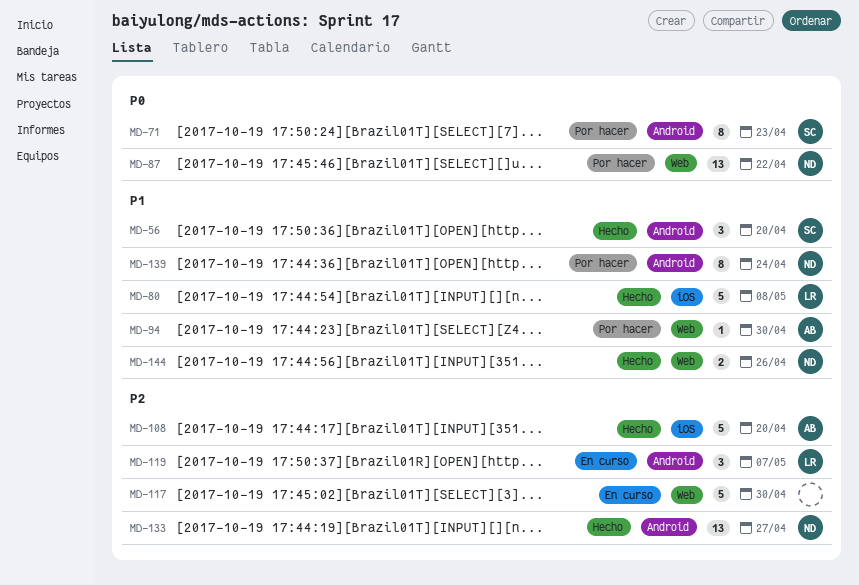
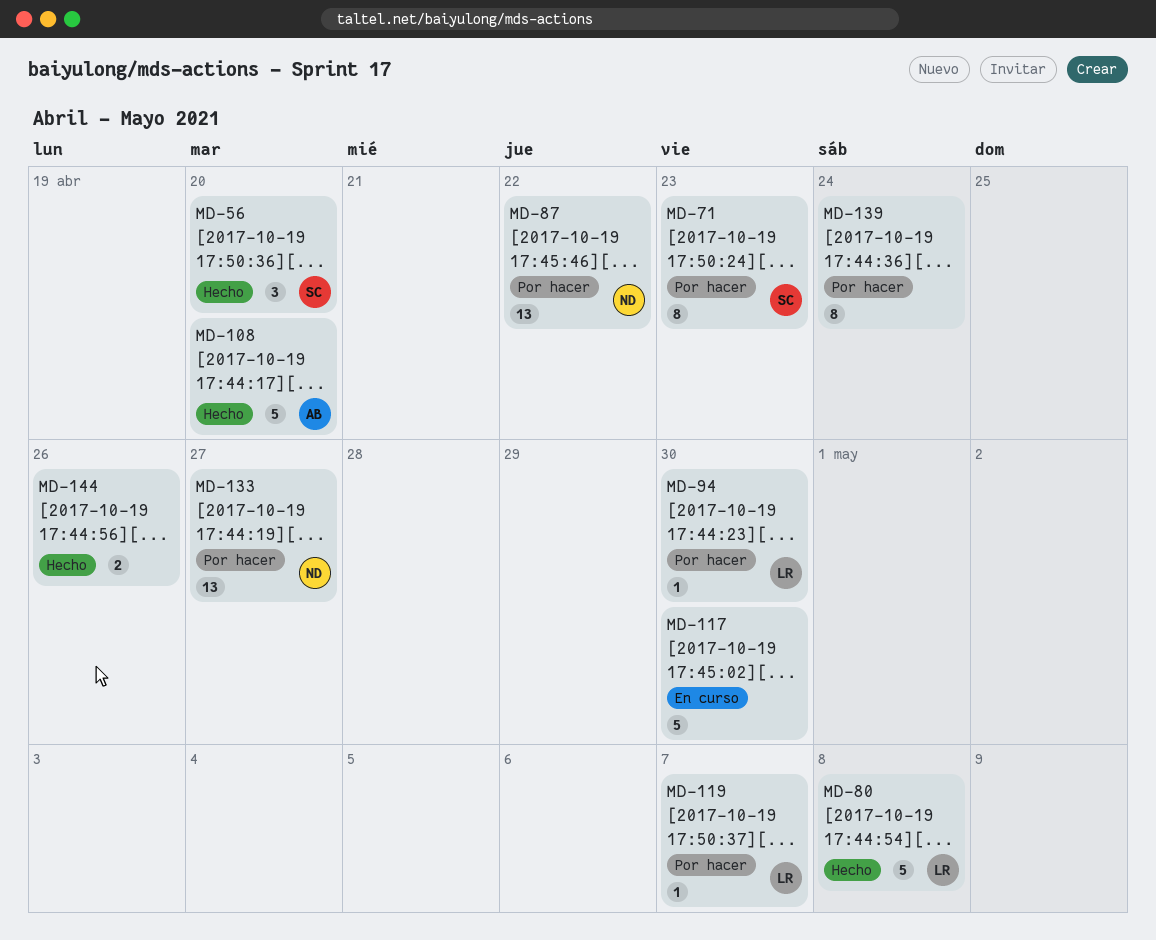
MD-94, owner: AB -> LR
MD-119, status: En curso -> Por hacer
MD-119, estimate: 3 -> 1
MD-133, status: Hecho -> Por hacer
MD-139, owner: ND -> none
MD-144, owner: ND -> none

